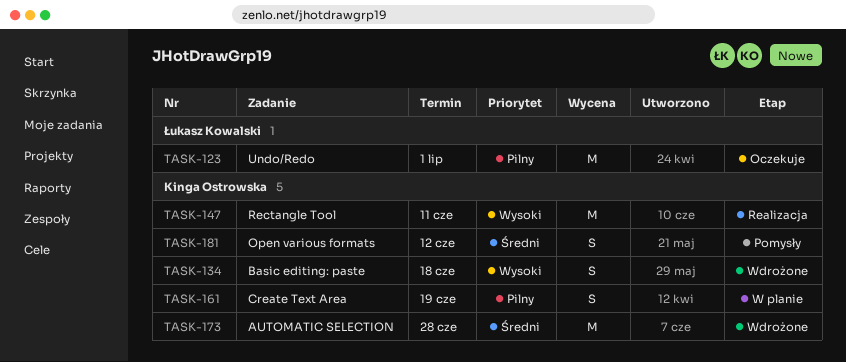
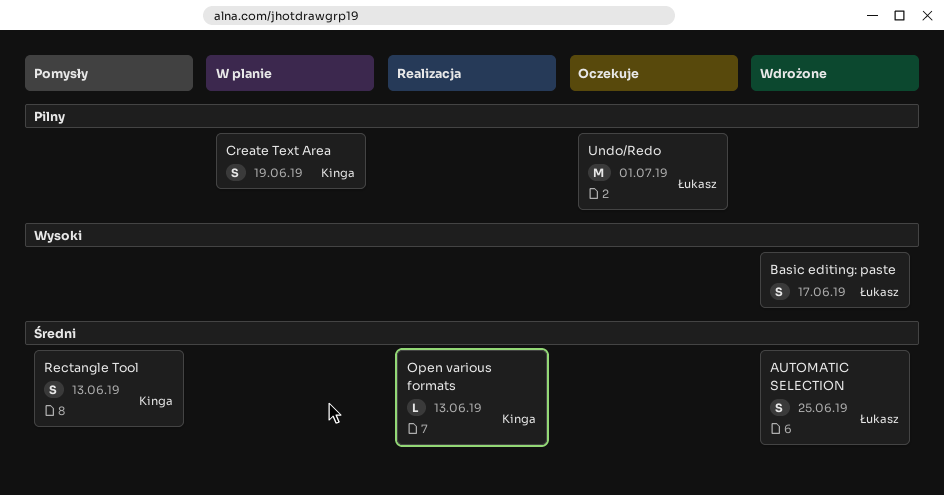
AUTOMATIC SELECTION, owner: Kinga Ostrowska -> Łukasz Kowalski
AUTOMATIC SELECTION, estimate: M -> S
AUTOMATIC SELECTION, due: Jun 28 -> Jun 25
Basic editing: paste, owner: Kinga Ostrowska -> Łukasz Kowalski
Basic editing: paste, due: Jun 18 -> Jun 17
Open various formats, status: Pomysły -> Realizacja
Open various formats, estimate: S -> L
Open various formats, due: Jun 12 -> Jun 13
Rectangle Tool, status: Realizacja -> Pomysły
Rectangle Tool, priority: Wysoki -> Średni
Rectangle Tool, estimate: M -> S
Rectangle Tool, due: Jun 11 -> Jun 13

